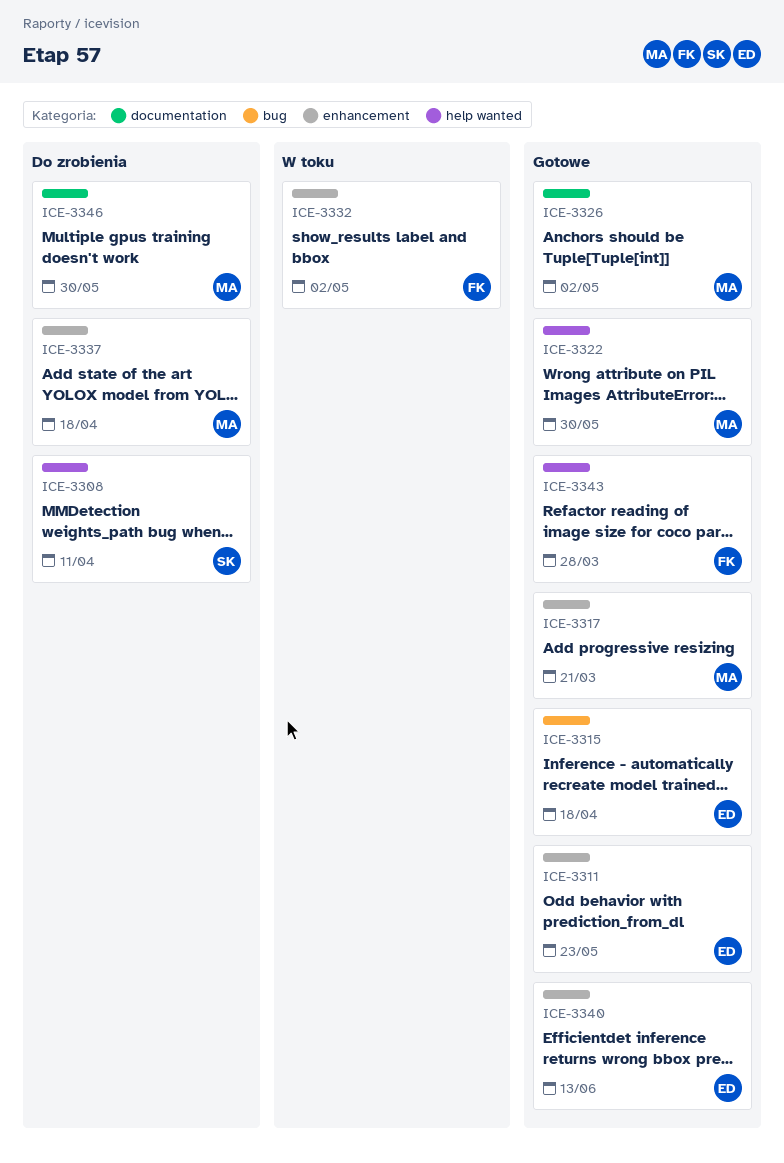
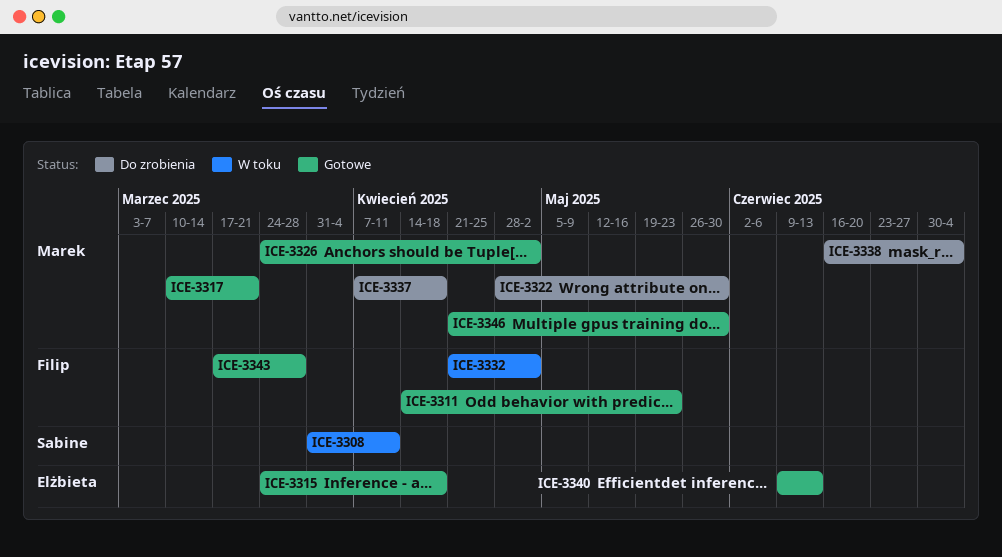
ICE-3308, status: Do zrobienia -> W toku
ICE-3311, owner: Elżbieta -> Filip
ICE-3322, status: Gotowe -> Do zrobienia
ICE-3338: none -> present
ICE-3346, status: Do zrobienia -> Gotowe

